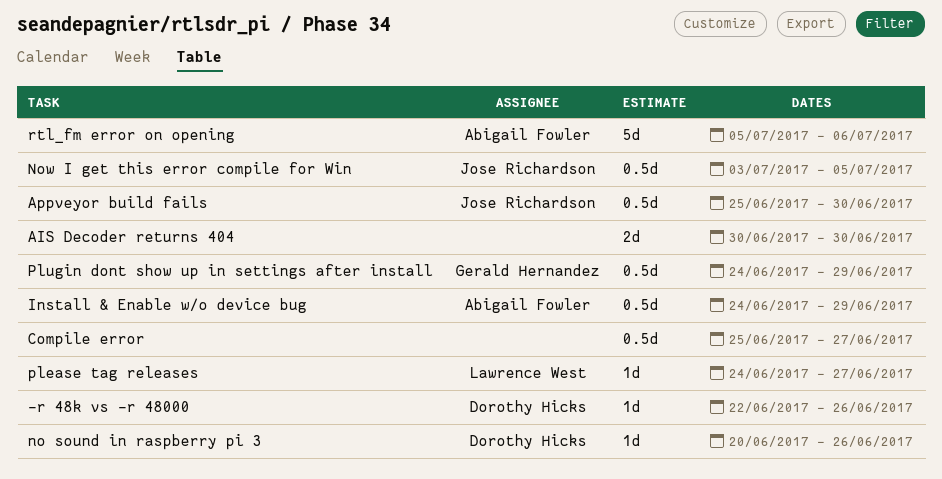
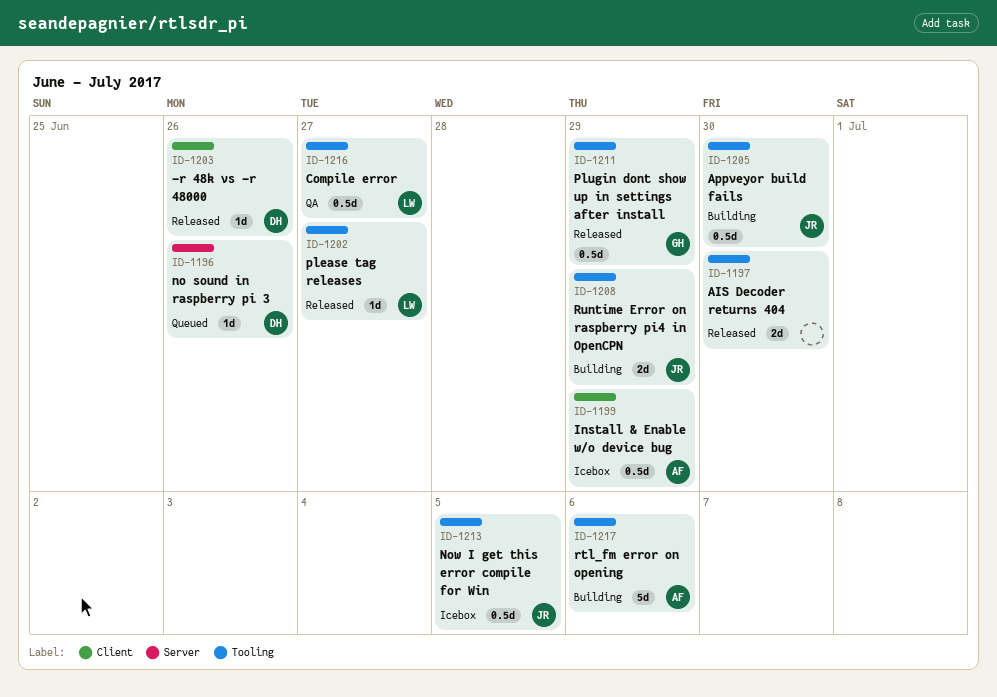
Compile error, owner: none -> Lawrence West
Runtime Error on raspberry pi4 in OpenCPN: none -> present

